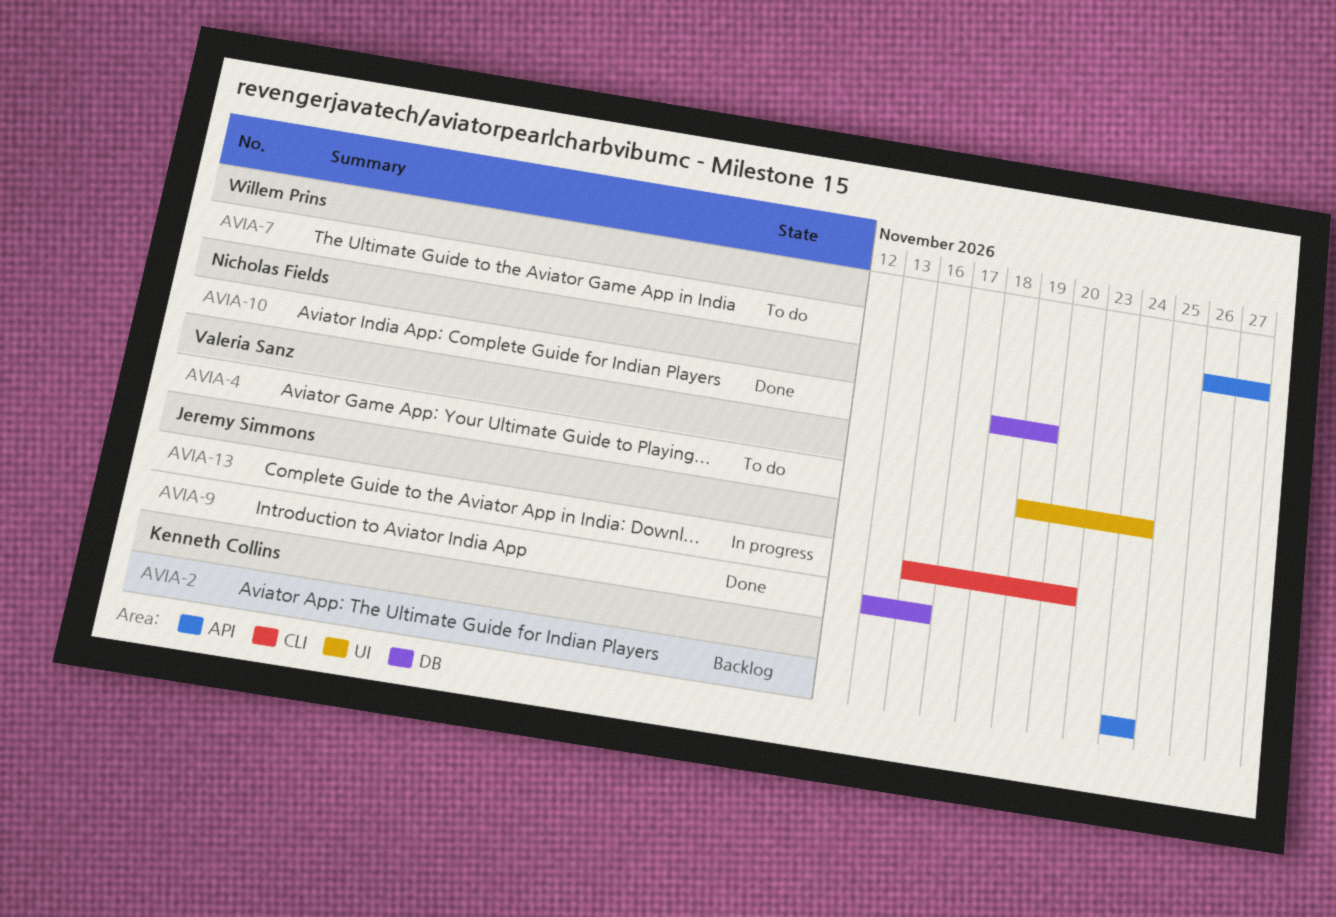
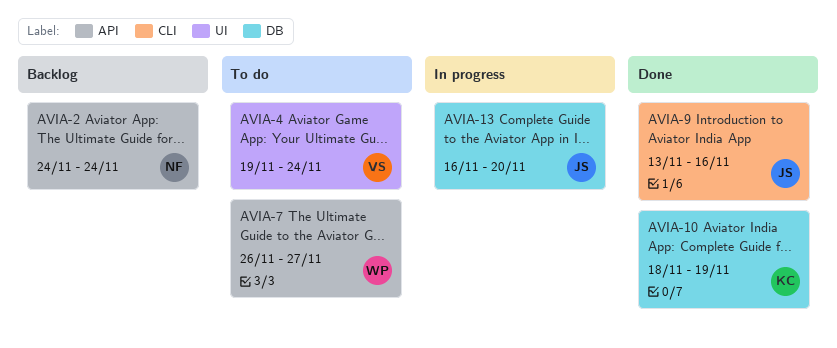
AVIA-2, owner: Kenneth Collins -> Nicholas Fields
AVIA-9, label: DB -> CLI
AVIA-10, owner: Nicholas Fields -> Kenneth Collins
AVIA-13, label: CLI -> DB

